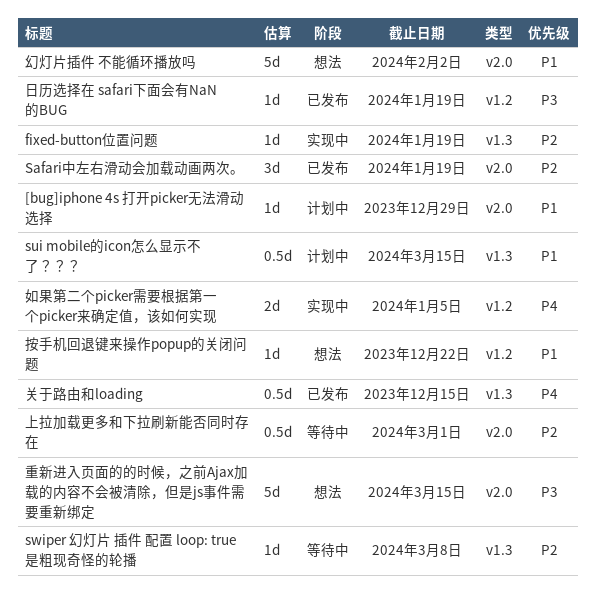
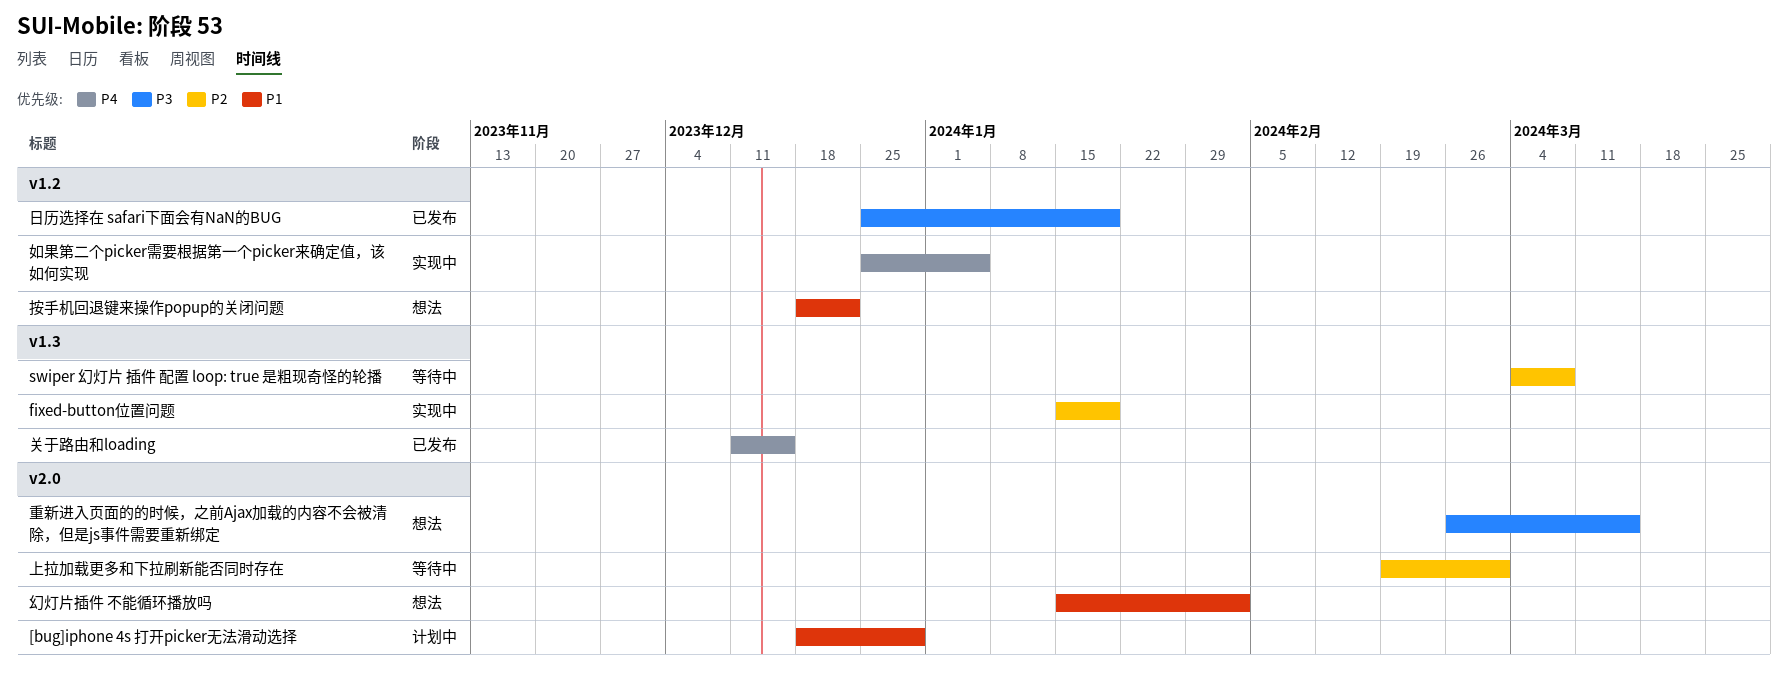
Safari中左右滑动会加载动画两次。: present -> none
sui mobile的icon怎么显示不了？？？: present -> none

